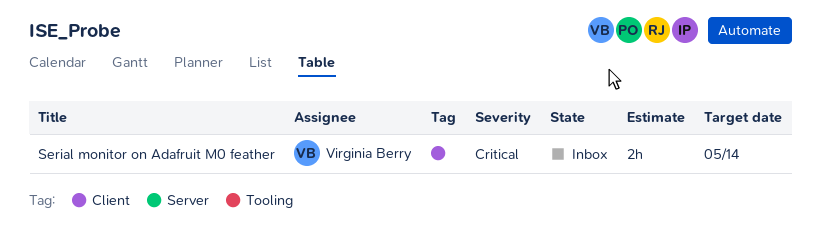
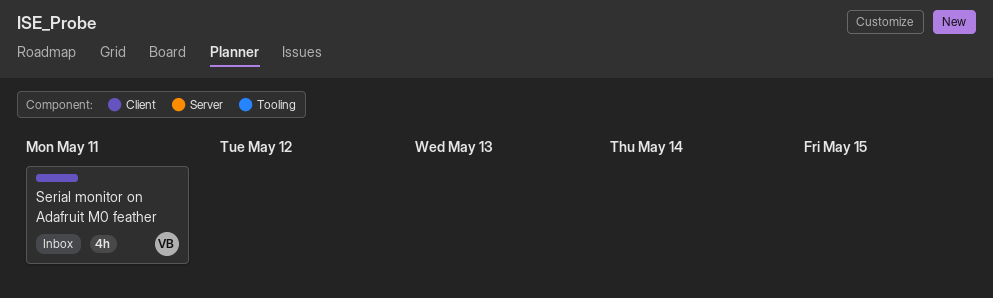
Serial monitor on Adafruit M0 feather, estimate: 2h -> 4h
Serial monitor on Adafruit M0 feather, due: May 14 -> May 11

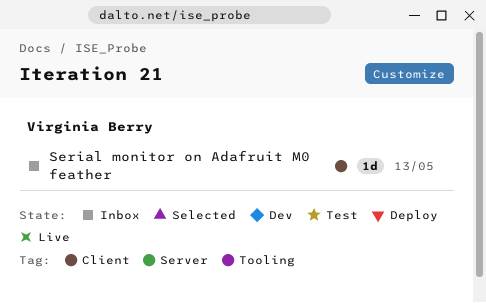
Serial monitor on Adafruit M0 feather, estimate: 4h -> 1d
Serial monitor on Adafruit M0 feather, due: May 11 -> May 13

